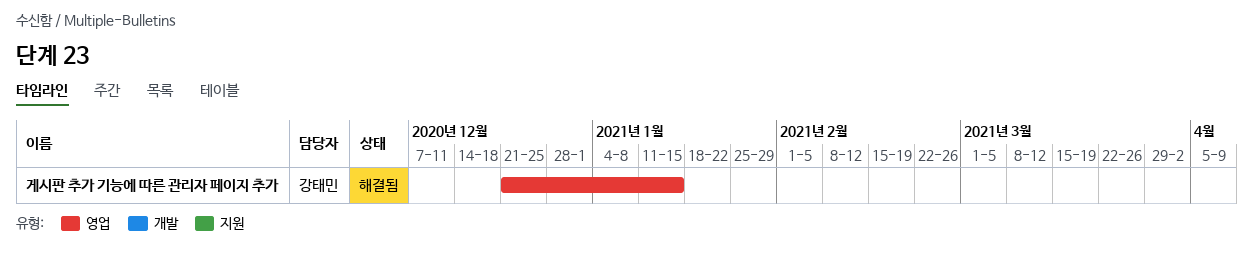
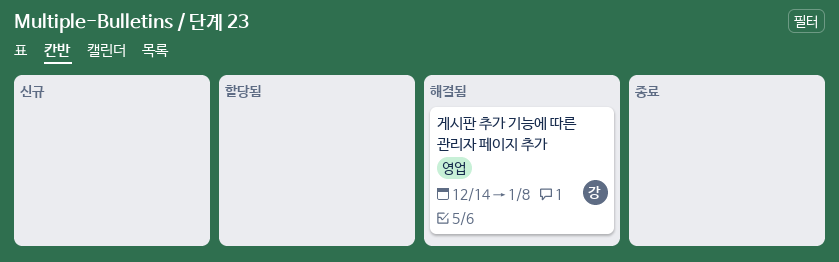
게시판 추가 기능에 따른 관리자 페이지 추가, start: Dec 21 -> Dec 14
게시판 추가 기능에 따른 관리자 페이지 추가, due: Jan 15 -> Jan 8

